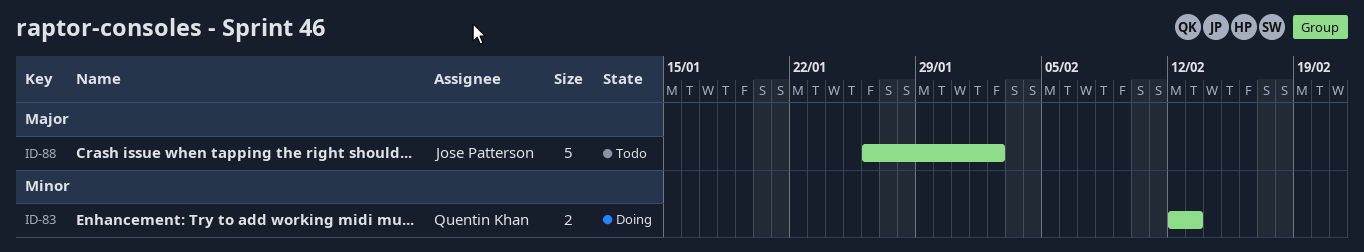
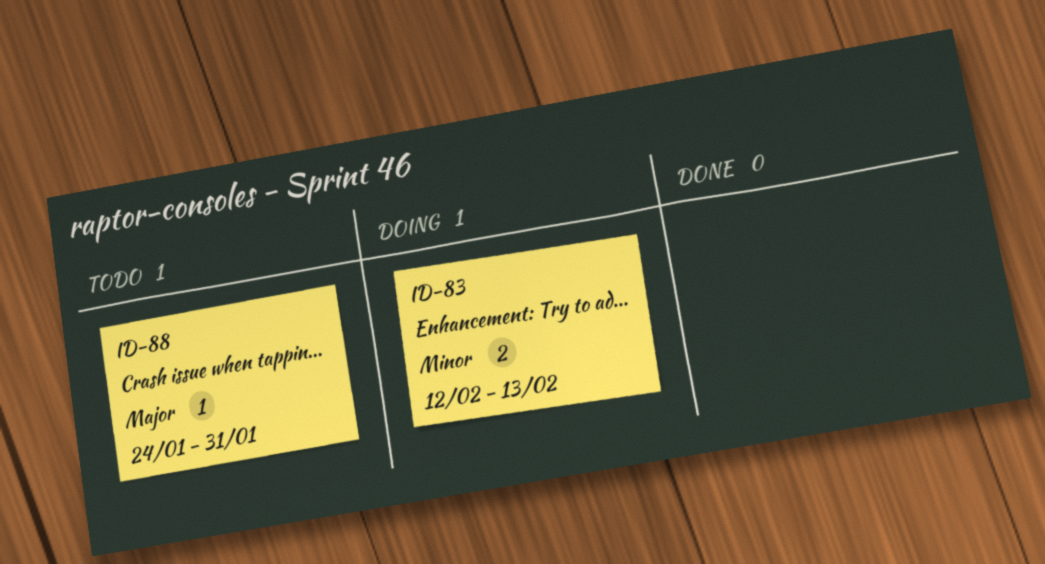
ID-88, estimate: 5 -> 1
ID-88, start: Jan 26 -> Jan 24
ID-88, due: Feb 2 -> Jan 31

